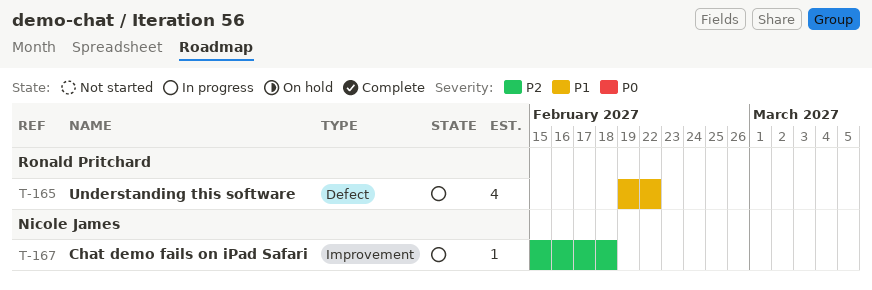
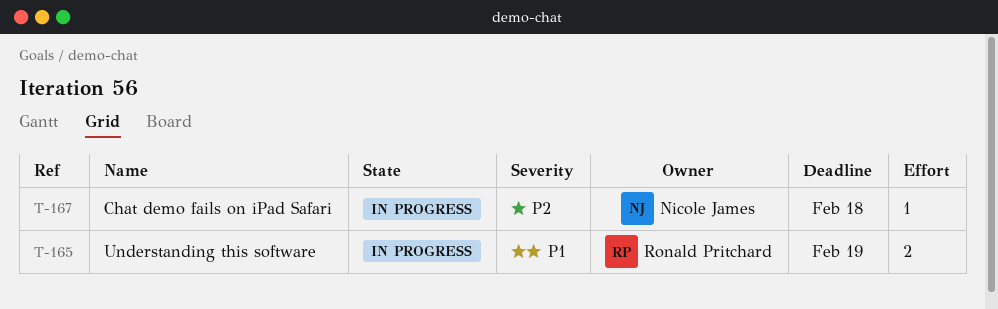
T-165, estimate: 4 -> 2
T-165, due: Feb 22 -> Feb 19

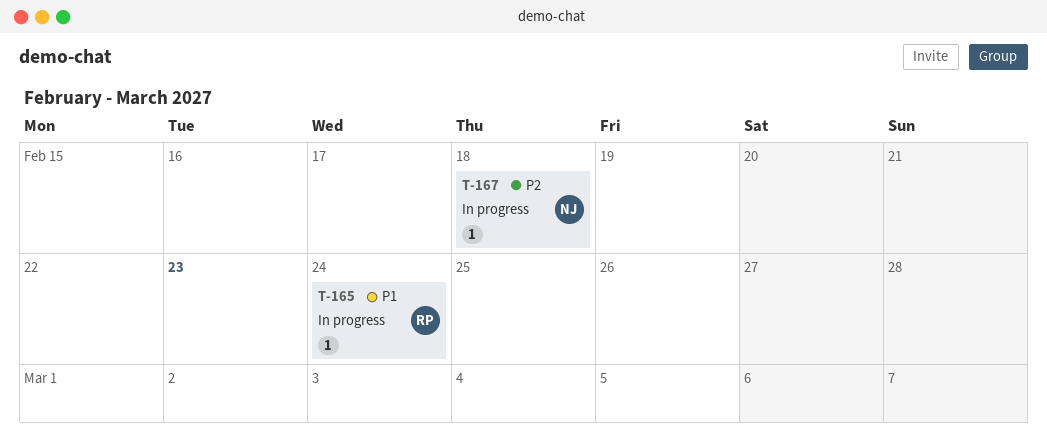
T-165, estimate: 2 -> 1
T-165, due: Feb 19 -> Feb 24

